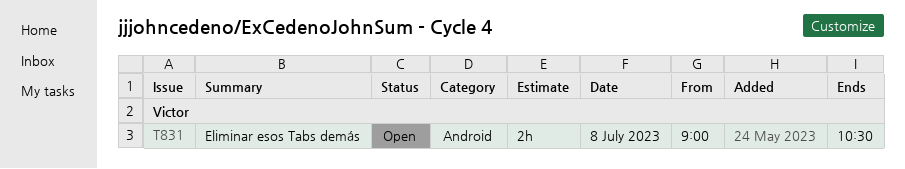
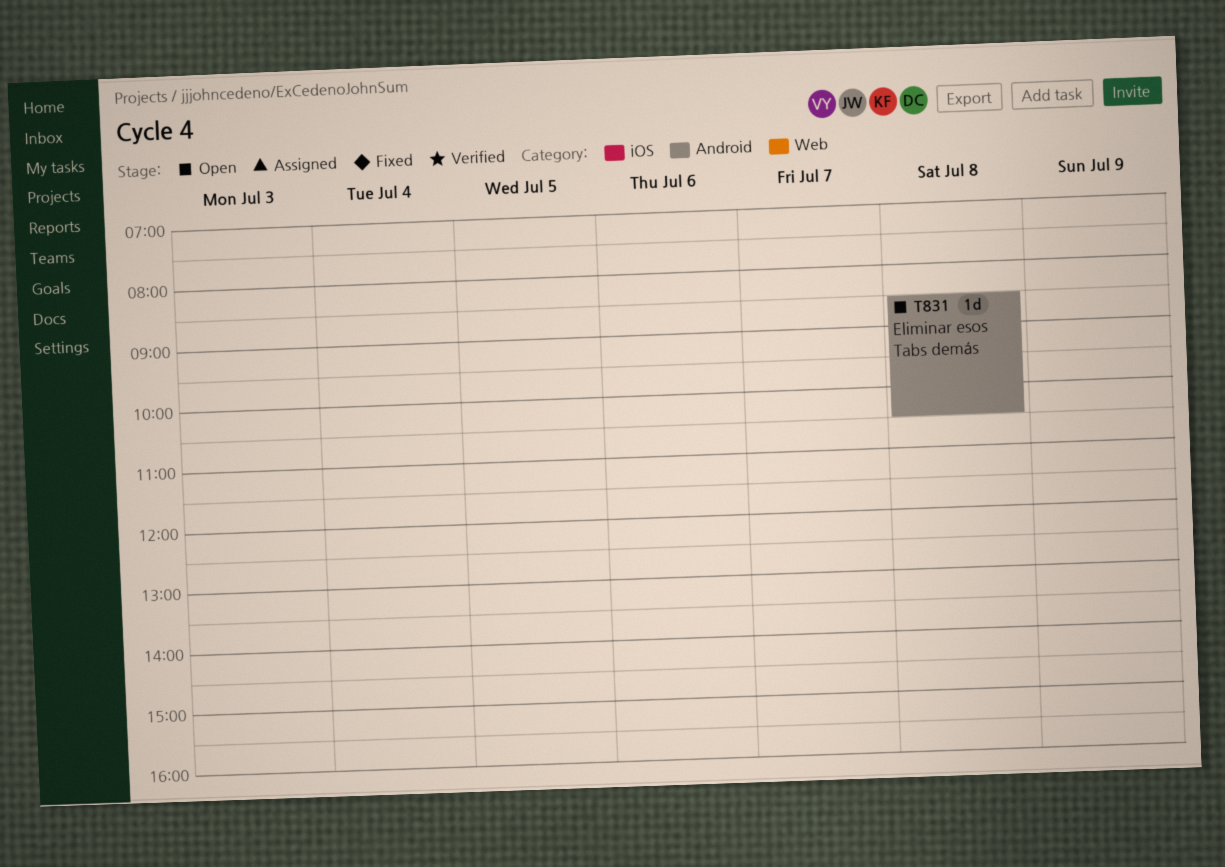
T831, estimate: 2h -> 1d
T831, begins: 09:00 -> 08:30

